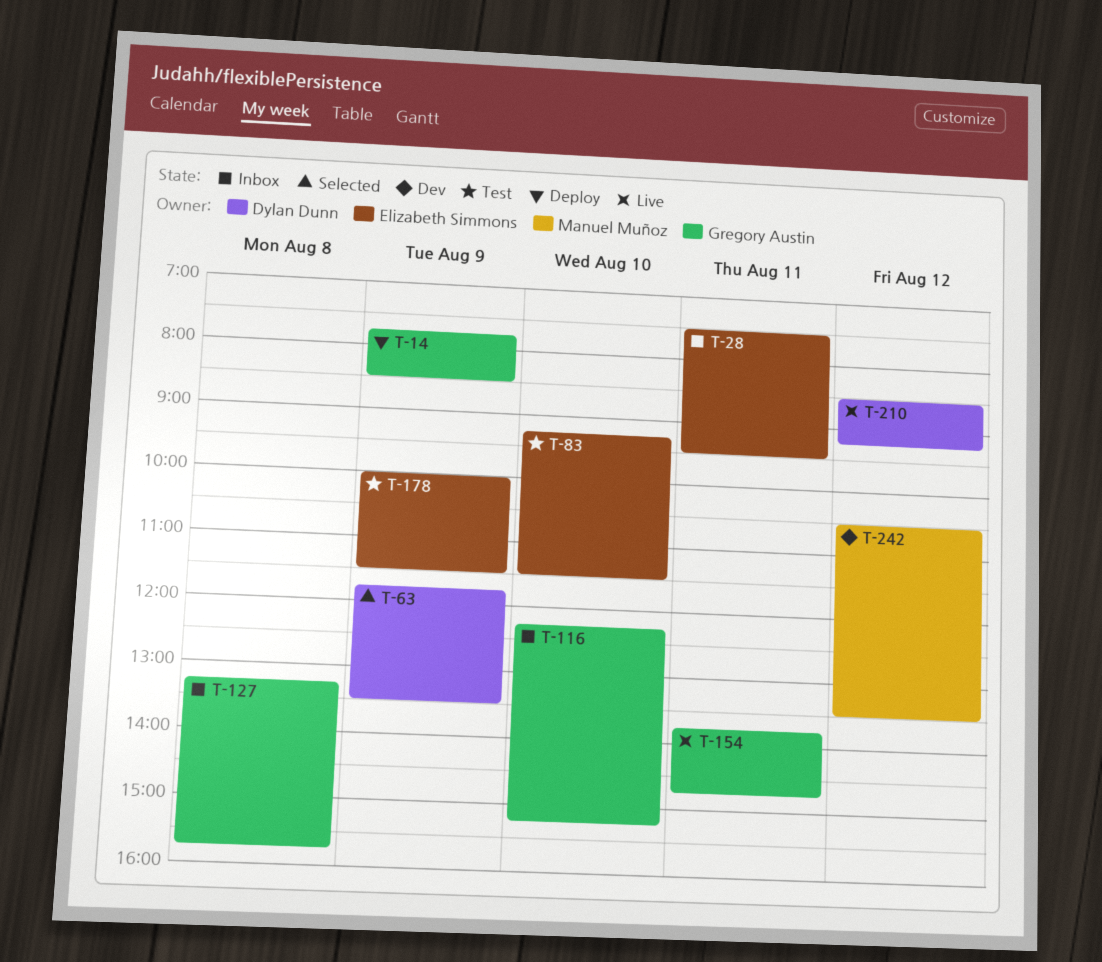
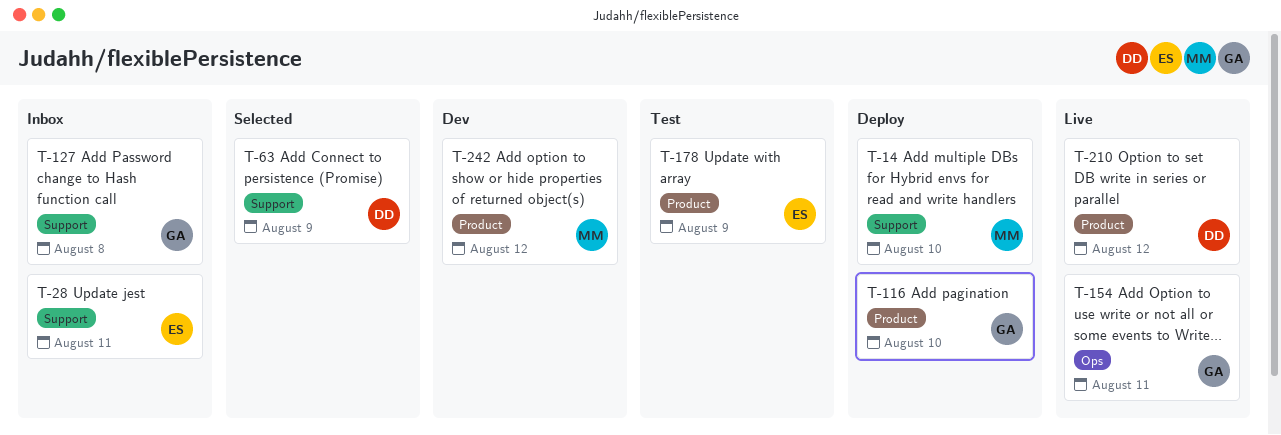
T-14, owner: Gregory Austin -> Manuel Muñoz
T-14, day: Aug 9 -> Aug 10
T-83: present -> none
T-116, status: Inbox -> Deploy

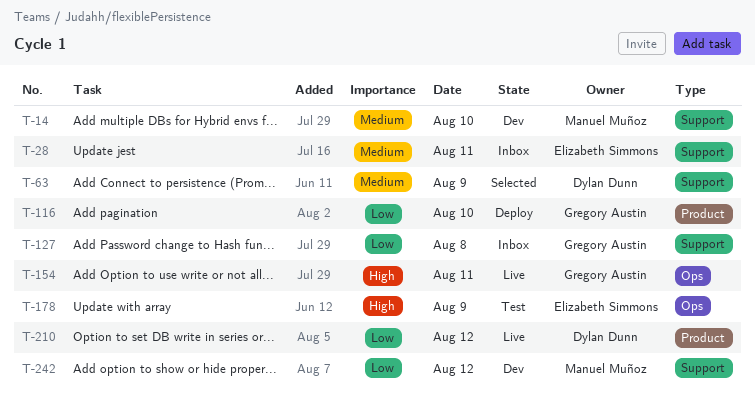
T-14, status: Deploy -> Dev
T-178, label: Product -> Ops
T-242, label: Product -> Support

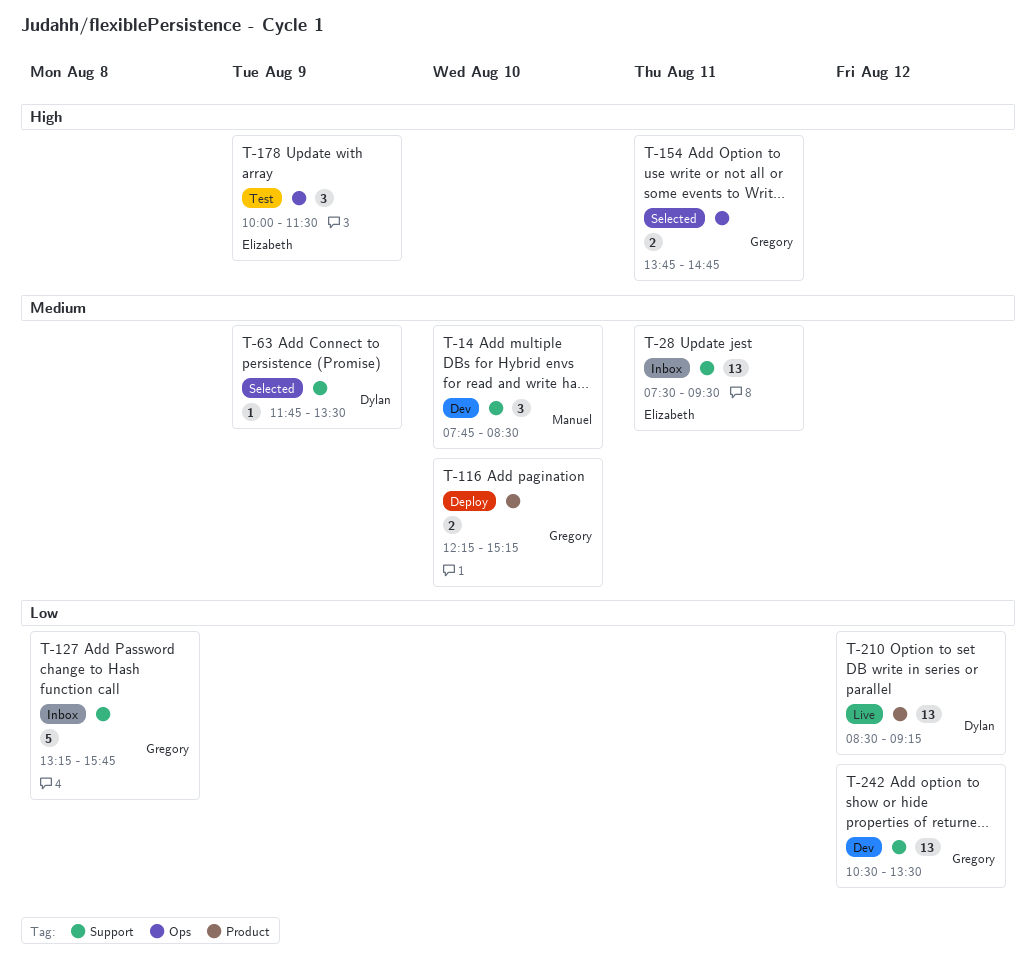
T-116, priority: Low -> Medium
T-154, status: Live -> Selected
T-242, owner: Manuel Muñoz -> Gregory Austin

